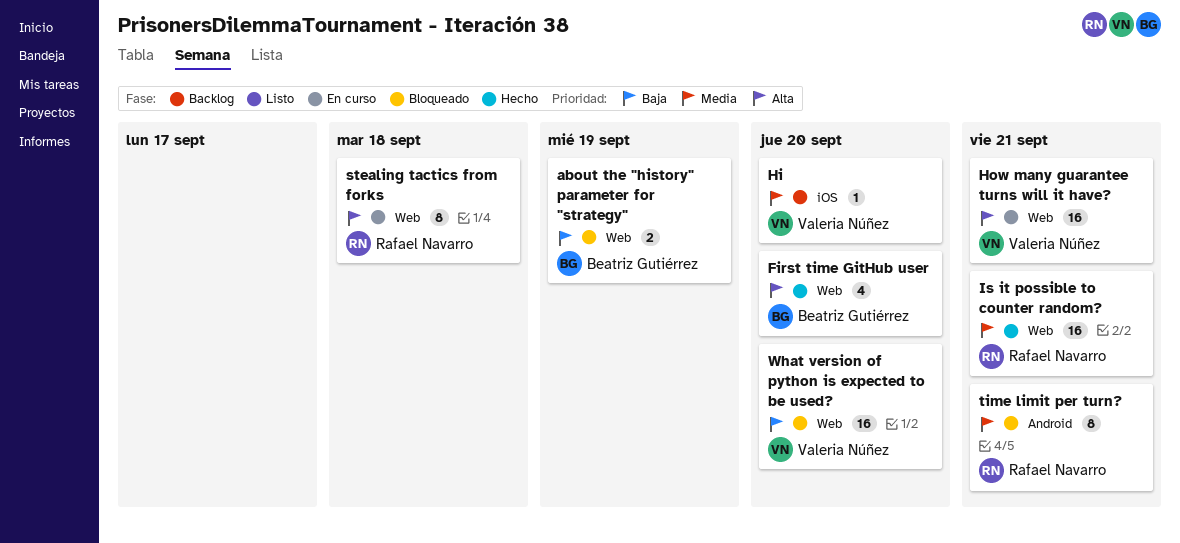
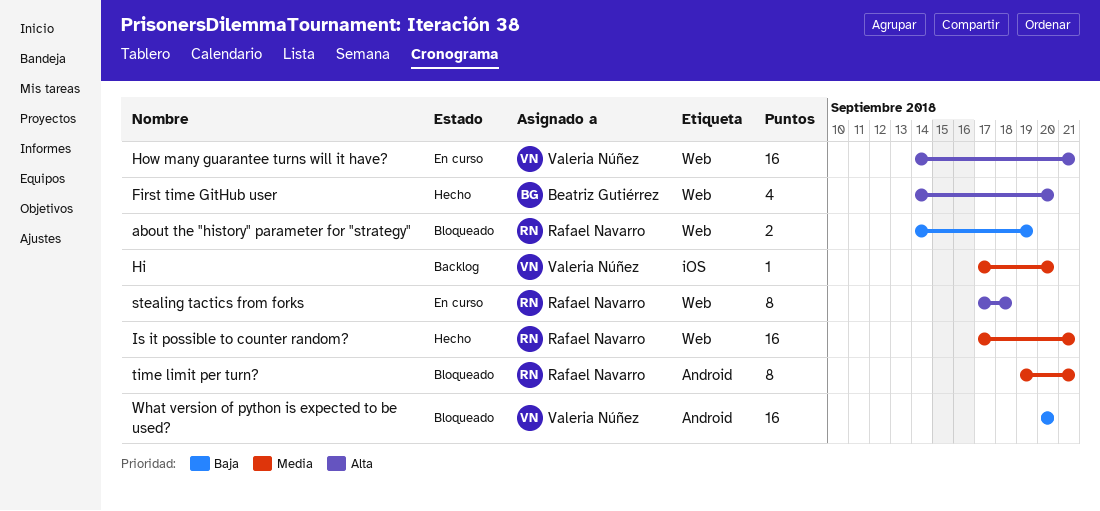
about the "history" parameter for "strategy", owner: Beatriz Gutiérrez -> Rafael Navarro
What version of python is expected to be used?, label: Web -> Android

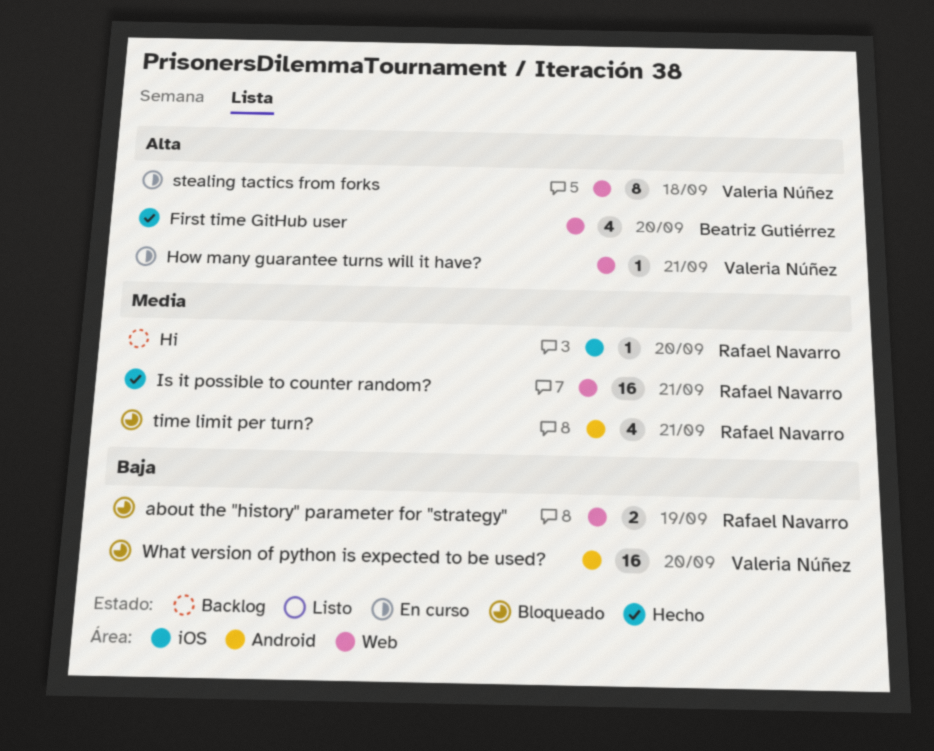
Hi, owner: Valeria Núñez -> Rafael Navarro
How many guarantee turns will it have?, estimate: 16 -> 1
stealing tactics from forks, owner: Rafael Navarro -> Valeria Núñez
time limit per turn?, estimate: 8 -> 4

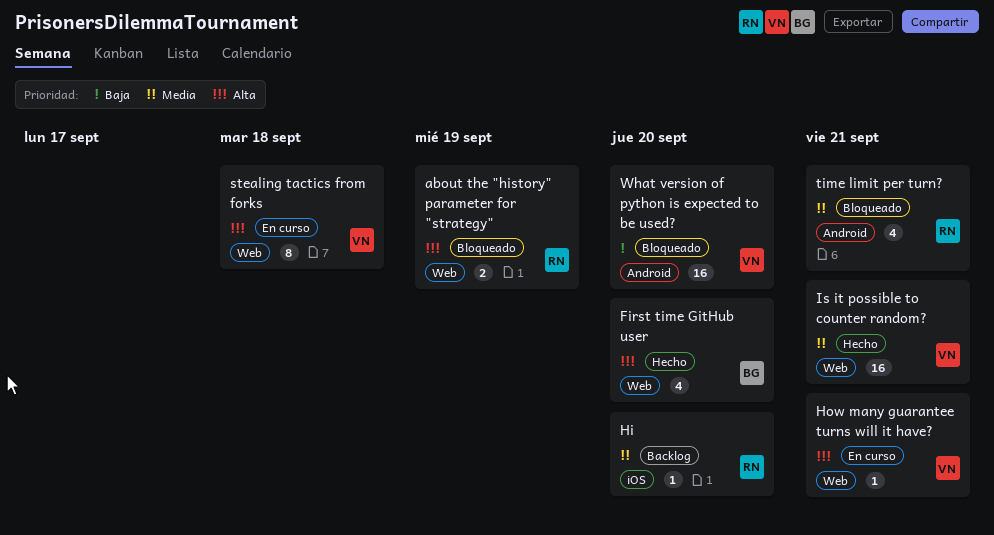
about the "history" parameter for "strategy", priority: Baja -> Alta
Is it possible to counter random?, owner: Rafael Navarro -> Valeria Núñez

